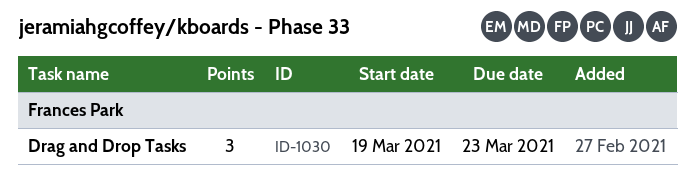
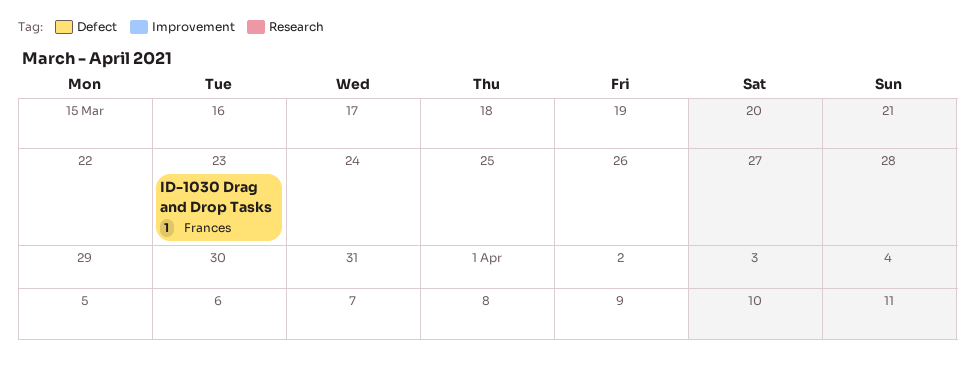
ID-1030, estimate: 3 -> 1

